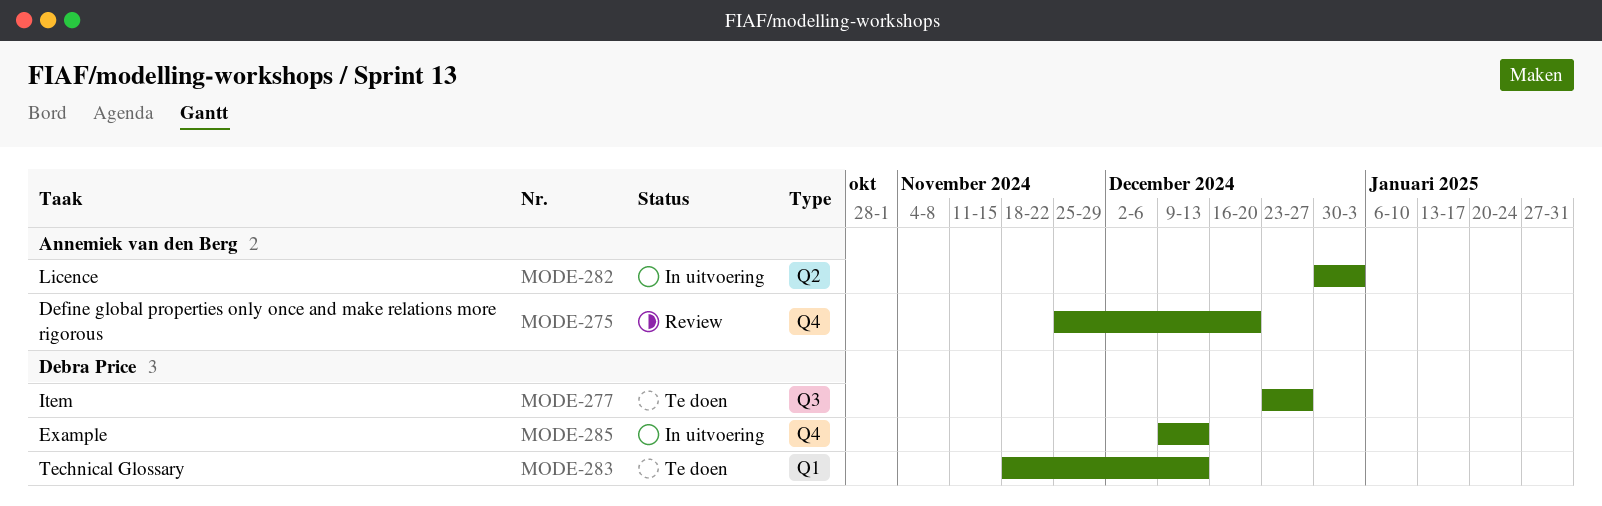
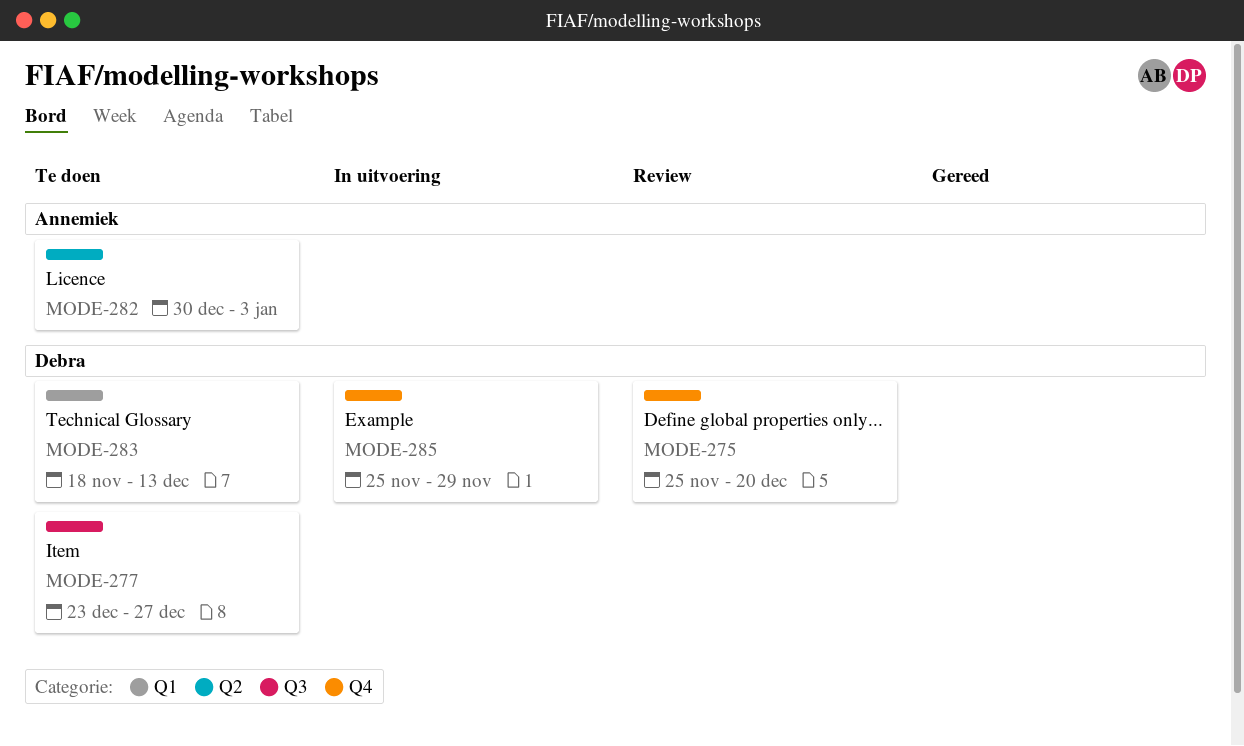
MODE-275, owner: Annemiek van den Berg -> Debra Price
MODE-282, status: In uitvoering -> Te doen
MODE-285, start: Dec 9 -> Nov 25
MODE-285, due: Dec 13 -> Nov 29

